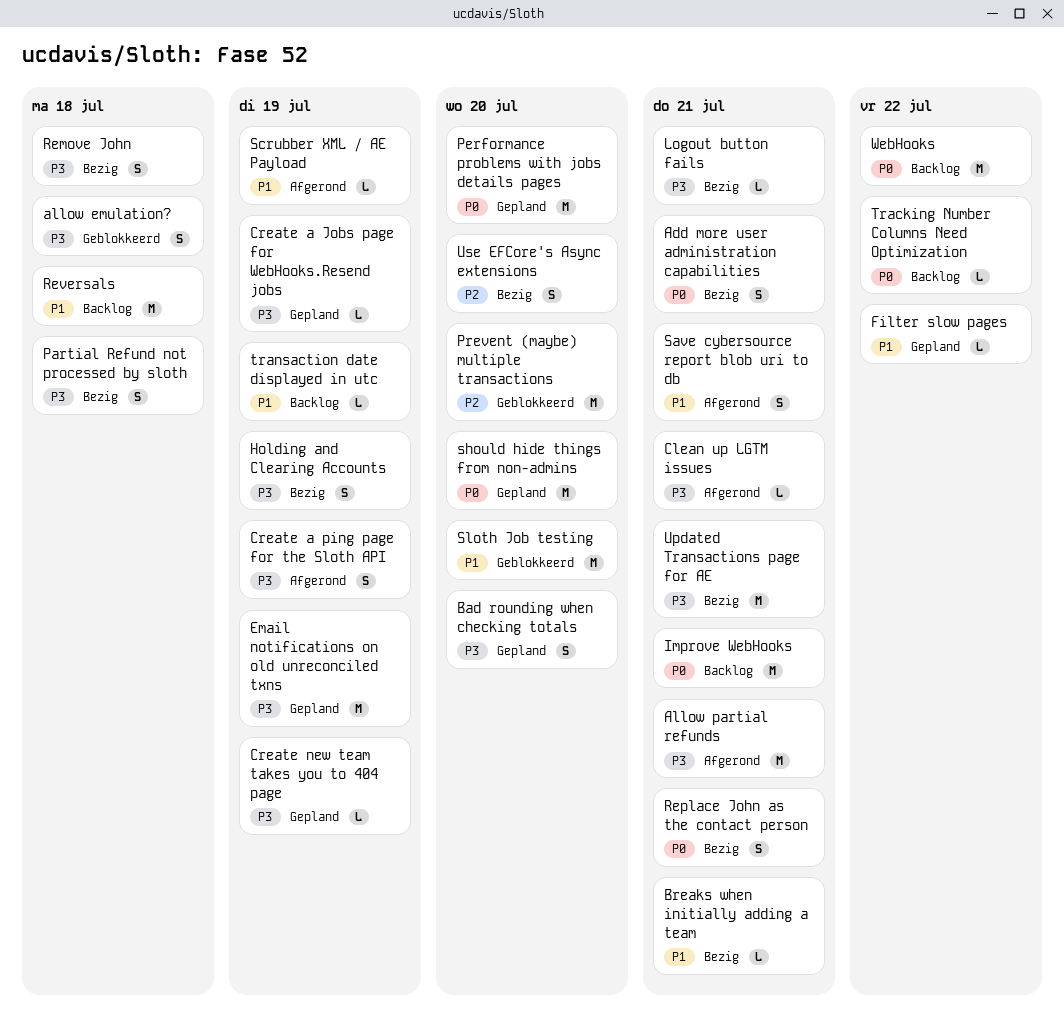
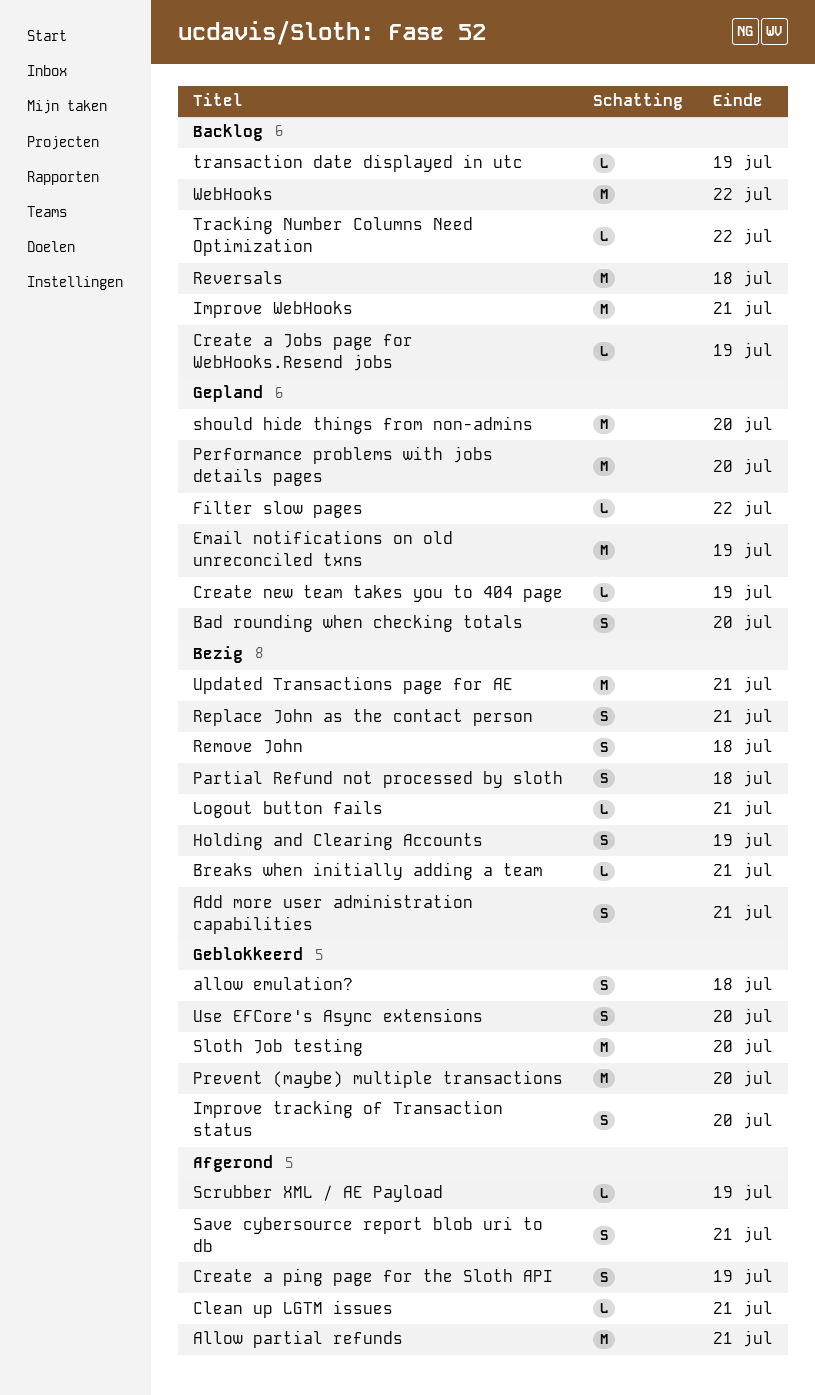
Create a Jobs page for WebHooks.Resend jobs, status: Gepland -> Backlog
Improve tracking of Transaction status: none -> present
Use EFCore's Async extensions, status: Bezig -> Geblokkeerd

